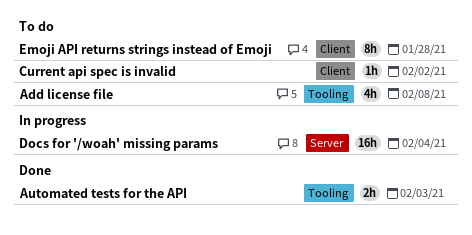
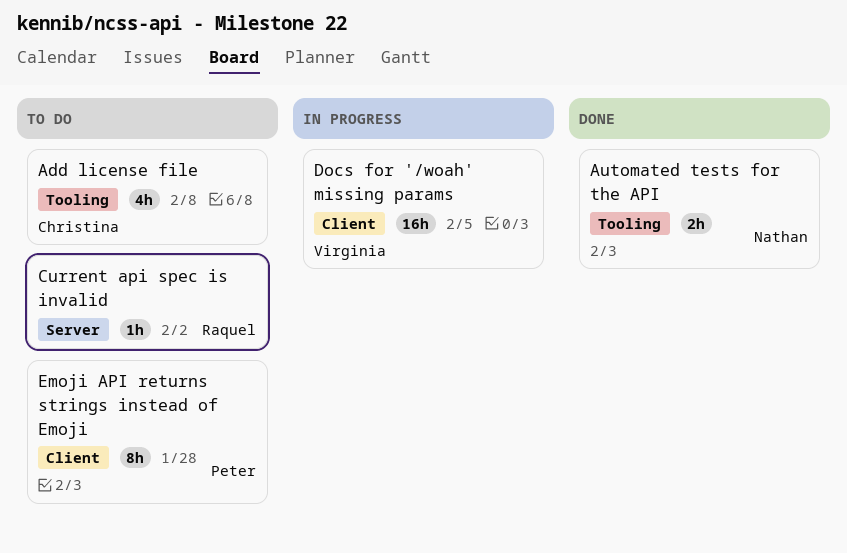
Current api spec is invalid, label: Client -> Server
Docs for '/woah' missing params, label: Server -> Client
Docs for '/woah' missing params, due: Feb 4 -> Feb 5

